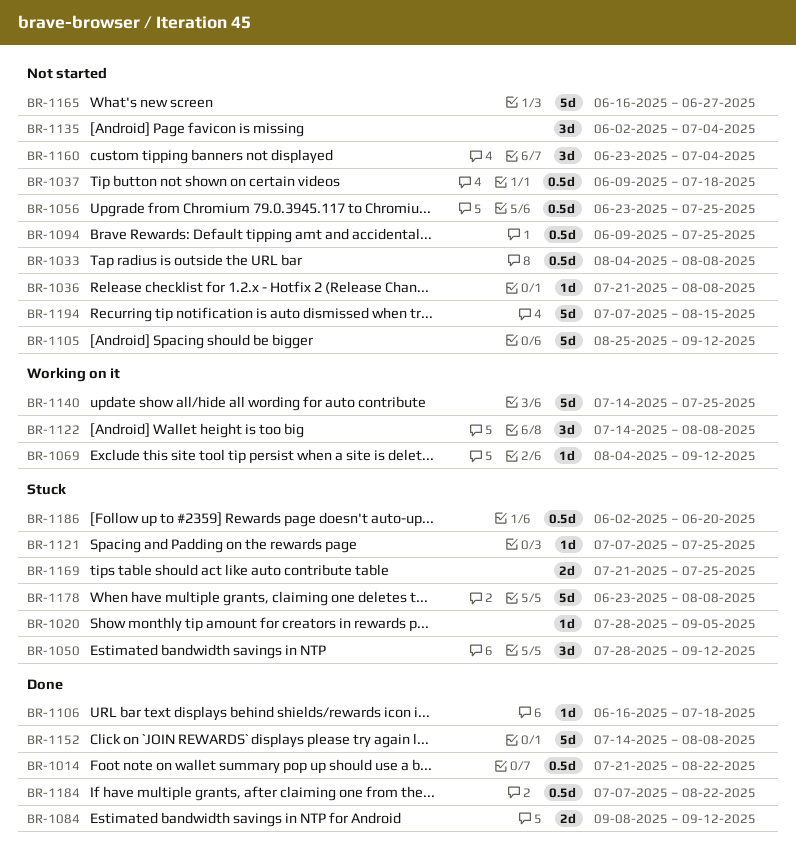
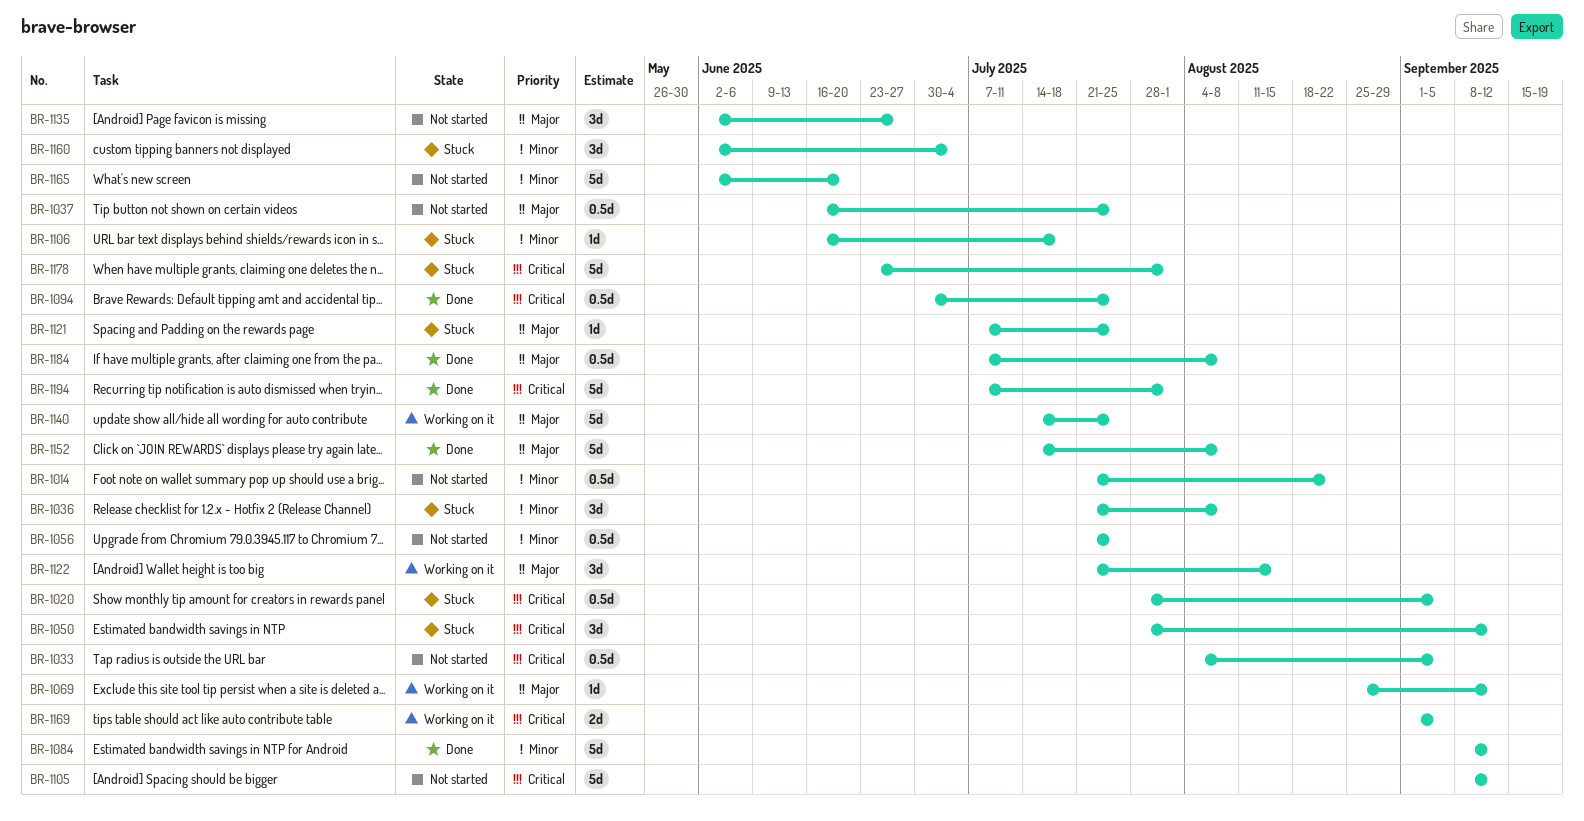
BR-1014, status: Done -> Not started
BR-1020, estimate: 1d -> 0.5d
BR-1033, due: Aug 8 -> Sep 5
BR-1036, status: Not started -> Stuck
BR-1036, estimate: 1d -> 3d
BR-1037, start: Jun 9 -> Jun 16
BR-1037, due: Jul 18 -> Jul 25
BR-1056, start: Jun 23 -> Jul 21
BR-1069, start: Aug 4 -> Aug 25
BR-1084, estimate: 2d -> 5d
BR-1094, status: Not started -> Done
BR-1094, start: Jun 9 -> Jun 30
BR-1105, start: Aug 25 -> Sep 8
BR-1106, status: Done -> Stuck
BR-1122, start: Jul 14 -> Jul 21
BR-1122, due: Aug 8 -> Aug 15
BR-1135, due: Jul 4 -> Jun 27
BR-1160, status: Not started -> Stuck
BR-1160, start: Jun 23 -> Jun 2
BR-1165, start: Jun 16 -> Jun 2
BR-1165, due: Jun 27 -> Jun 20
BR-1169, status: Stuck -> Working on it
BR-1169, start: Jul 21 -> Sep 1
BR-1169, due: Jul 25 -> Sep 5
BR-1178, due: Aug 8 -> Aug 1
BR-1184, due: Aug 22 -> Aug 8
BR-1186: present -> none
BR-1194, status: Not started -> Done
BR-1194, due: Aug 15 -> Aug 1

